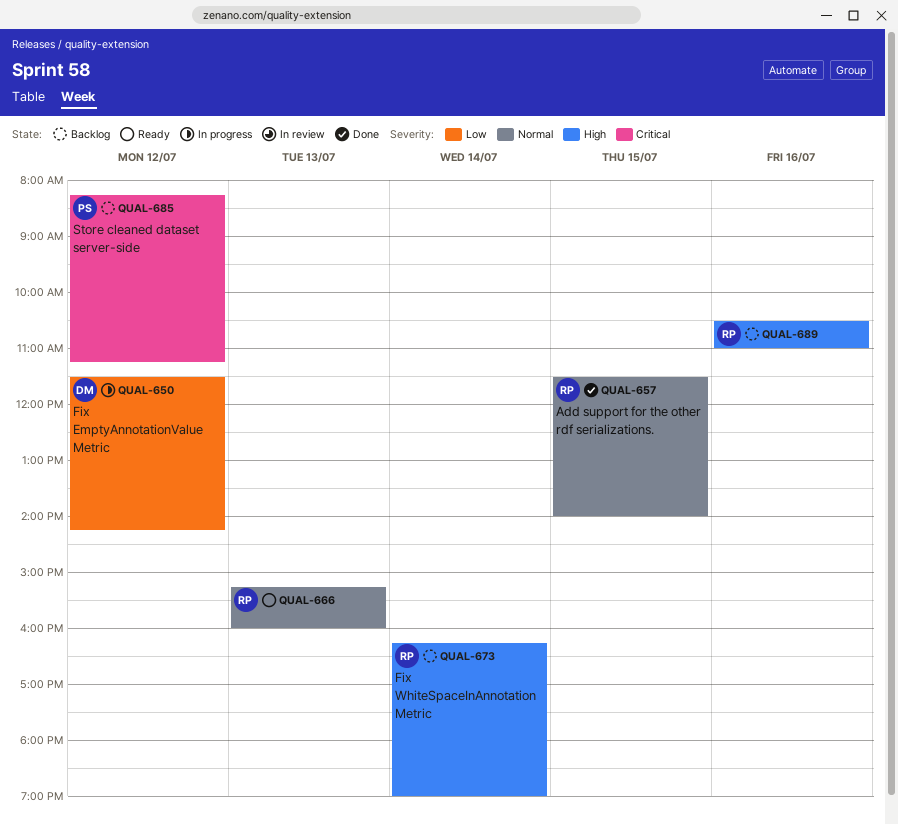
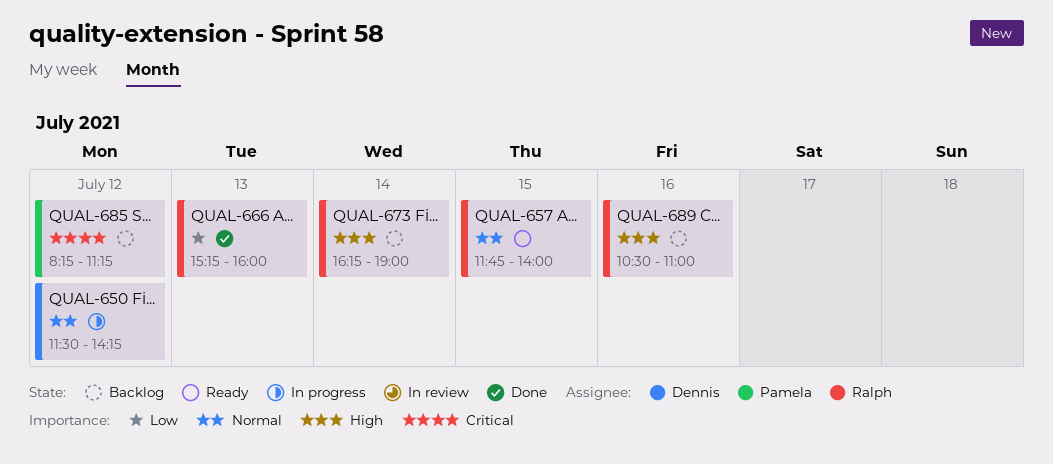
QUAL-650, priority: Low -> Normal
QUAL-657, status: Done -> Ready
QUAL-657, begins: 11:30 -> 11:45
QUAL-666, status: Ready -> Done
QUAL-666, priority: Normal -> Low

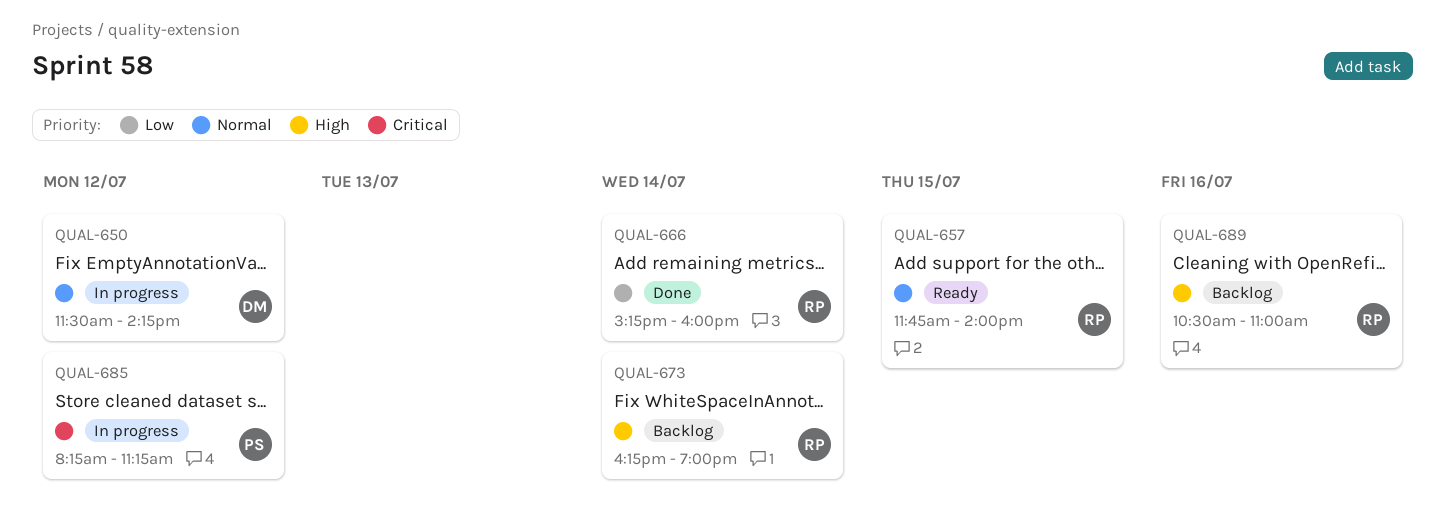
QUAL-666, day: Jul 13 -> Jul 14
QUAL-685, status: Backlog -> In progress

